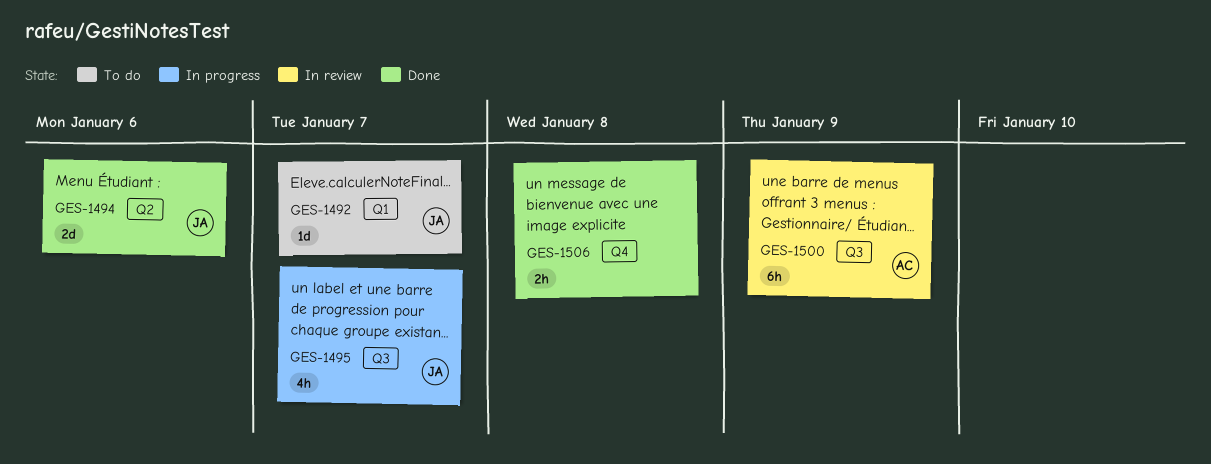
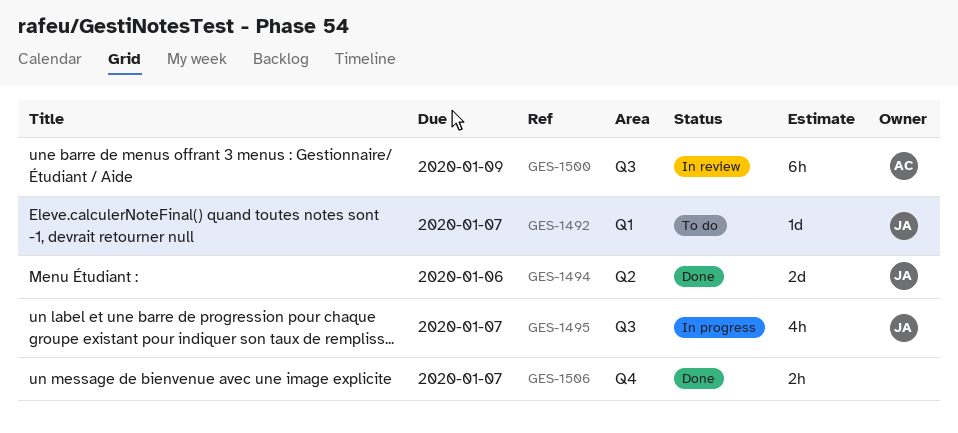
GES-1506, due: Jan 8 -> Jan 7

